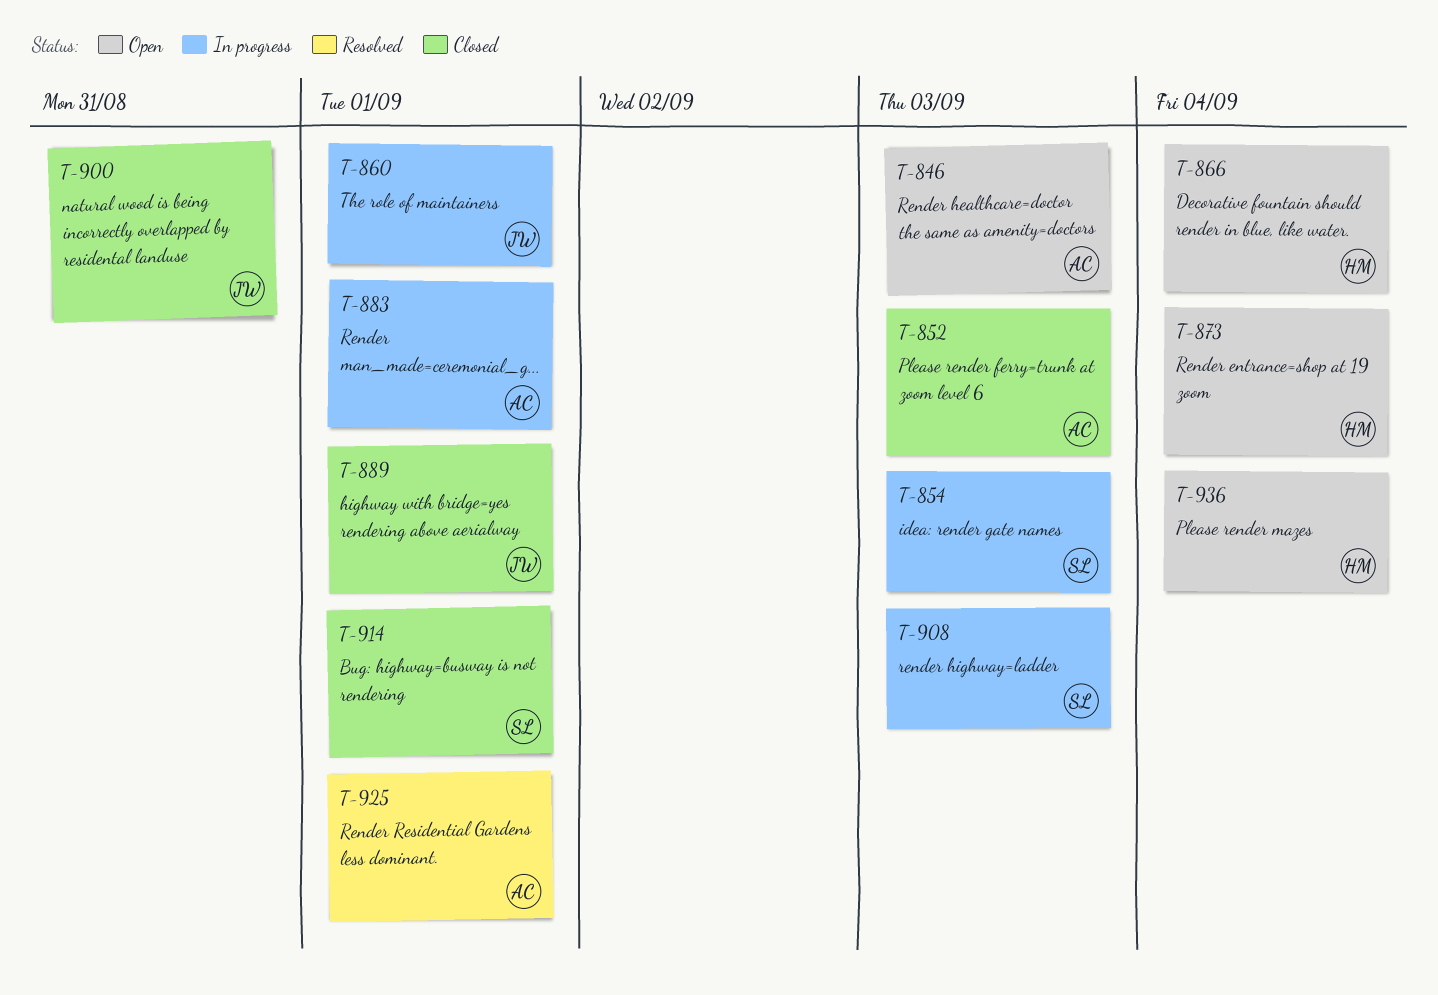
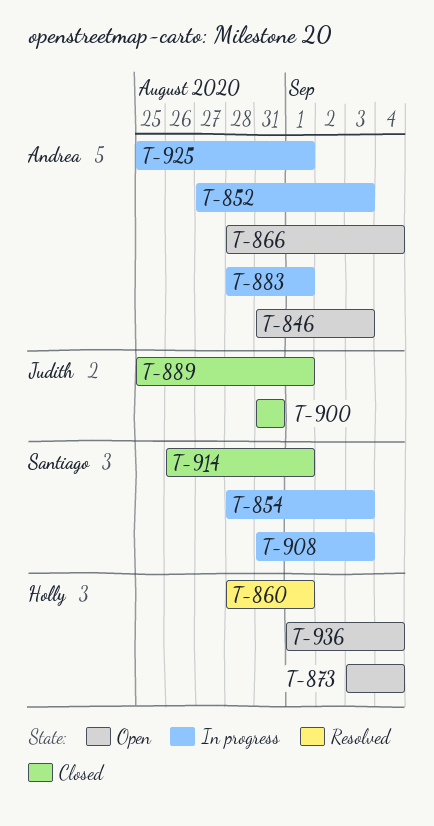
T-852, status: Closed -> In progress
T-860, status: In progress -> Resolved
T-860, owner: Judith -> Holly
T-866, owner: Holly -> Andrea
T-925, status: Resolved -> In progress

